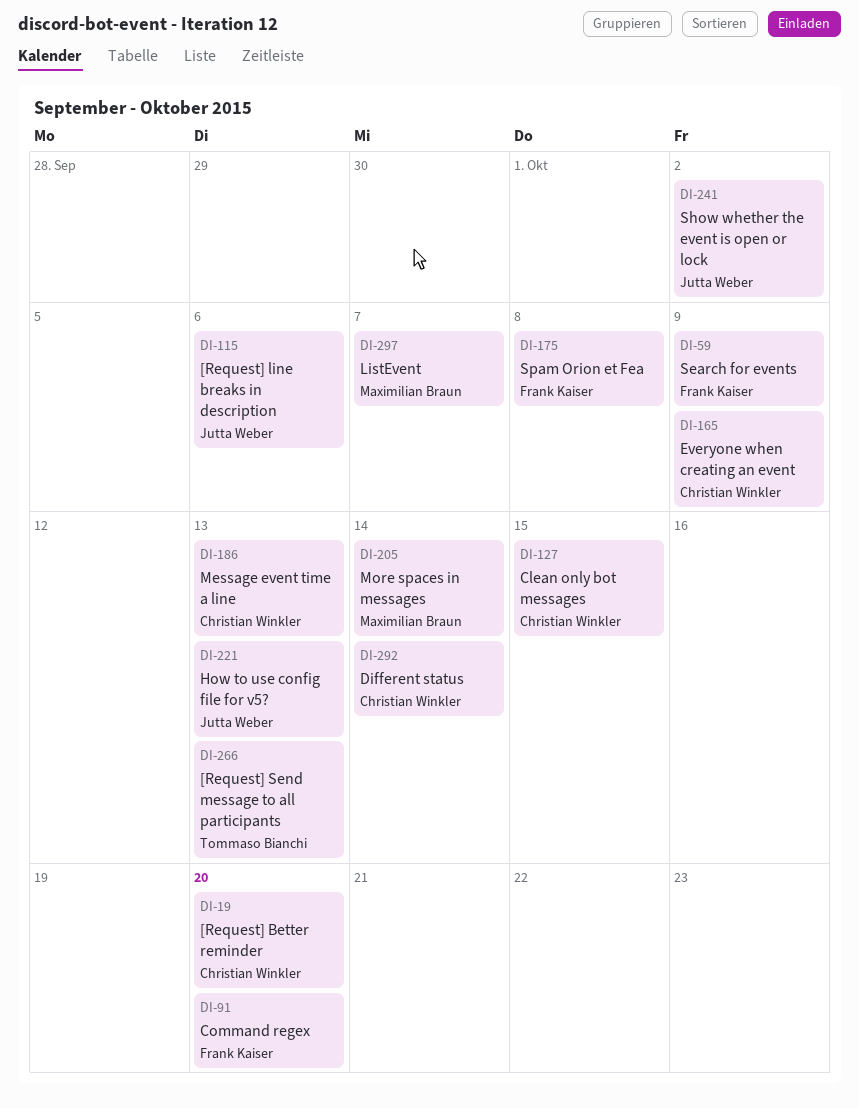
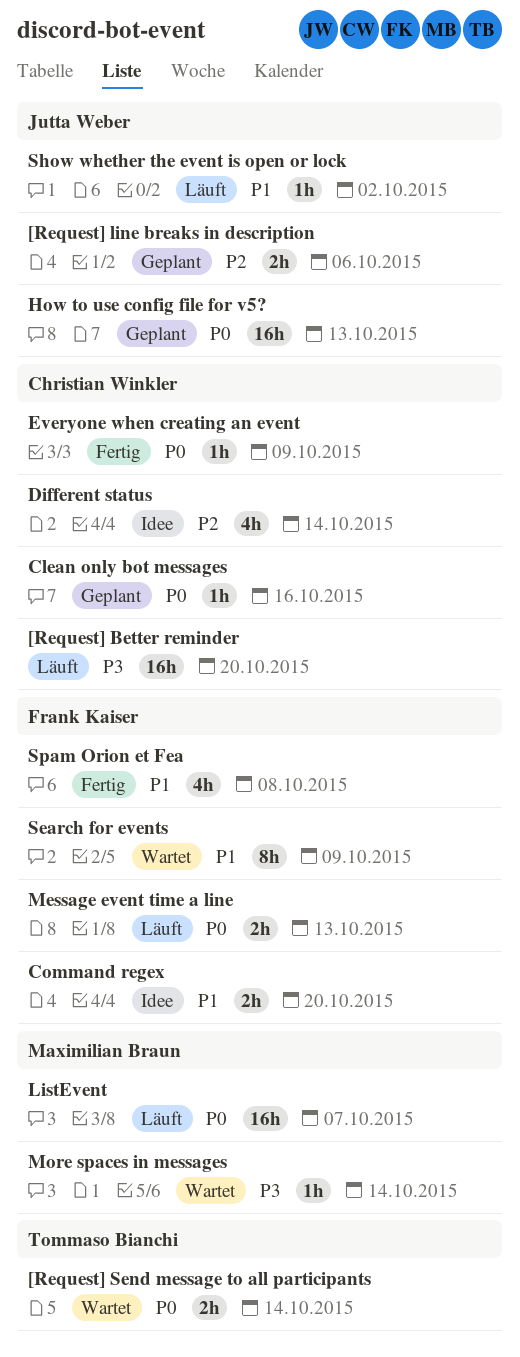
[Request] Send message to all participants, due: Oct 13 -> Oct 14
Clean only bot messages, due: Oct 15 -> Oct 16
Message event time a line, owner: Christian Winkler -> Frank Kaiser

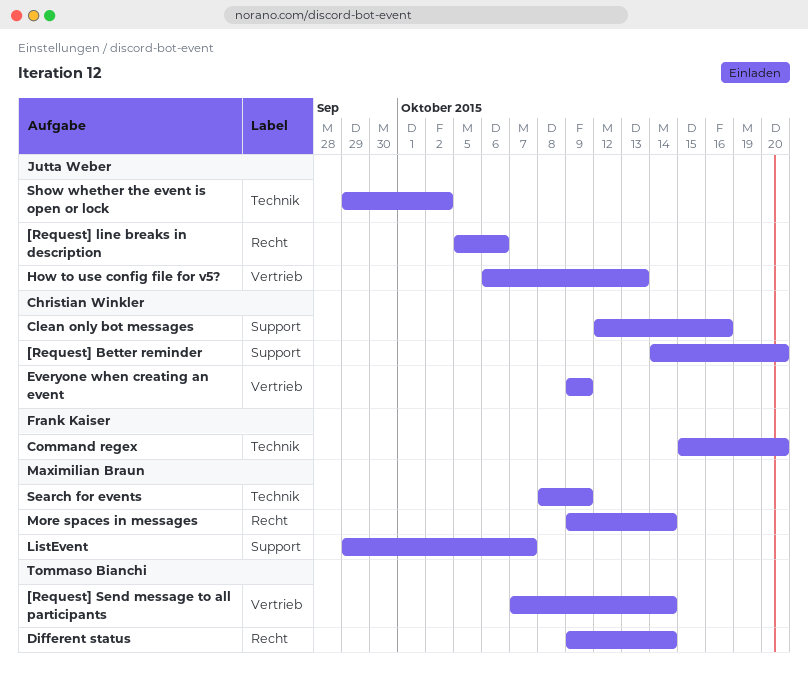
Different status, owner: Christian Winkler -> Tommaso Bianchi
Message event time a line: present -> none
Search for events, owner: Frank Kaiser -> Maximilian Braun
Spam Orion et Fea: present -> none

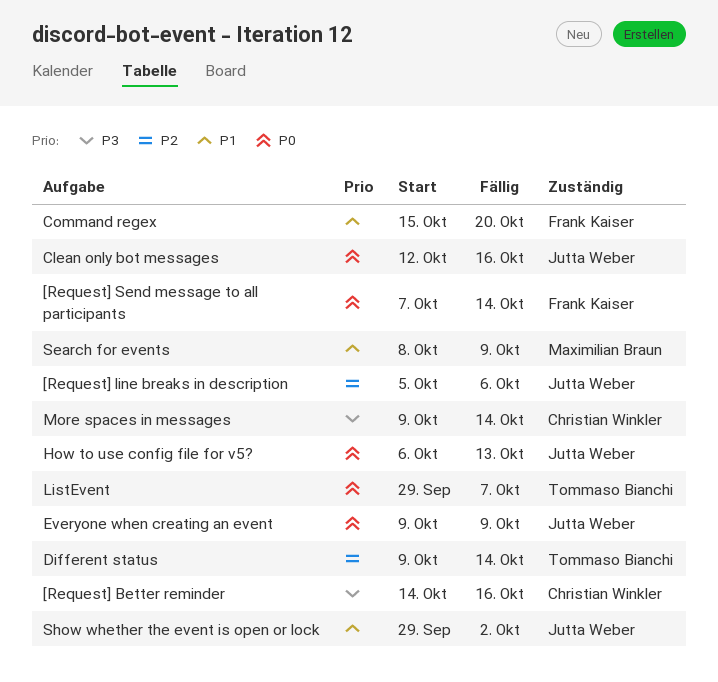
[Request] Better reminder, due: Oct 20 -> Oct 16
[Request] Send message to all participants, owner: Tommaso Bianchi -> Frank Kaiser
Clean only bot messages, owner: Christian Winkler -> Jutta Weber
Everyone when creating an event, owner: Christian Winkler -> Jutta Weber
ListEvent, owner: Maximilian Braun -> Tommaso Bianchi
More spaces in messages, owner: Maximilian Braun -> Christian Winkler

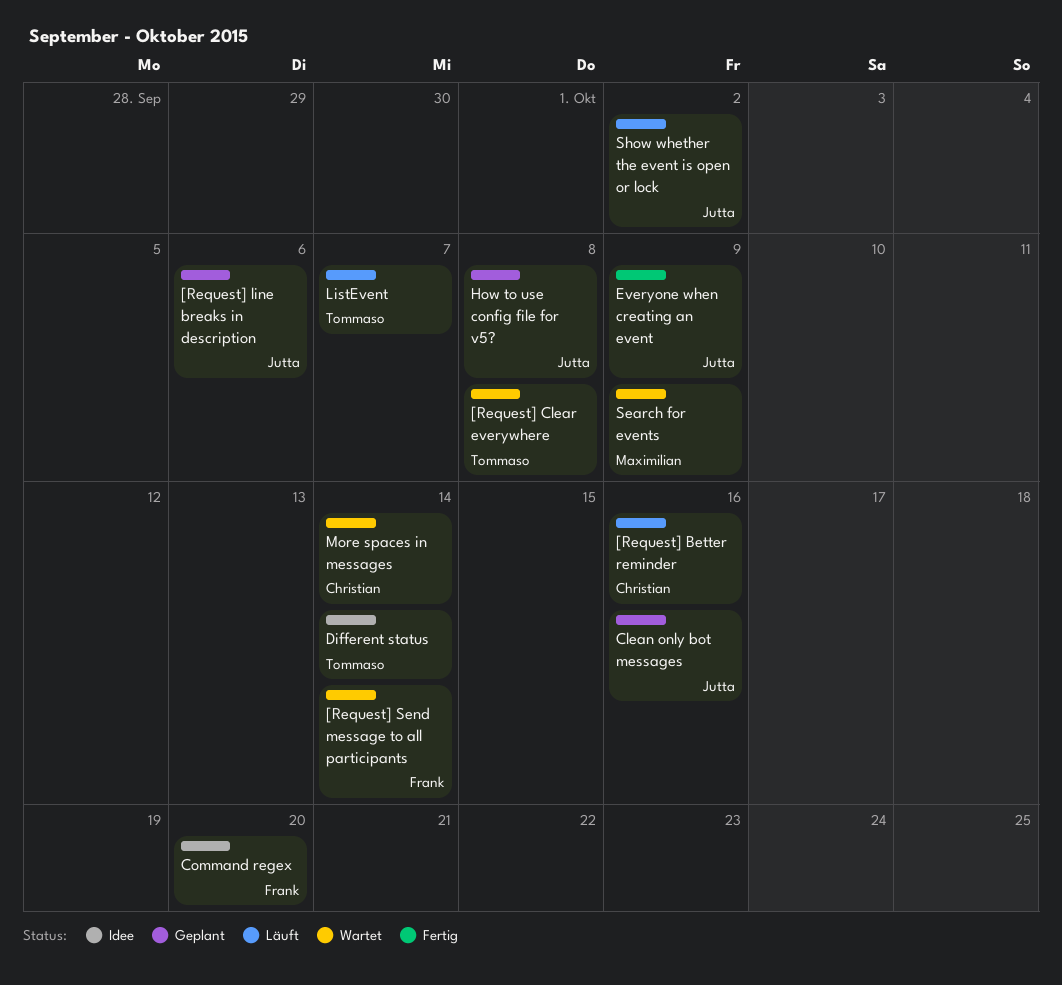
[Request] Clear everywhere: none -> present
How to use config file for v5?, due: Oct 13 -> Oct 8

